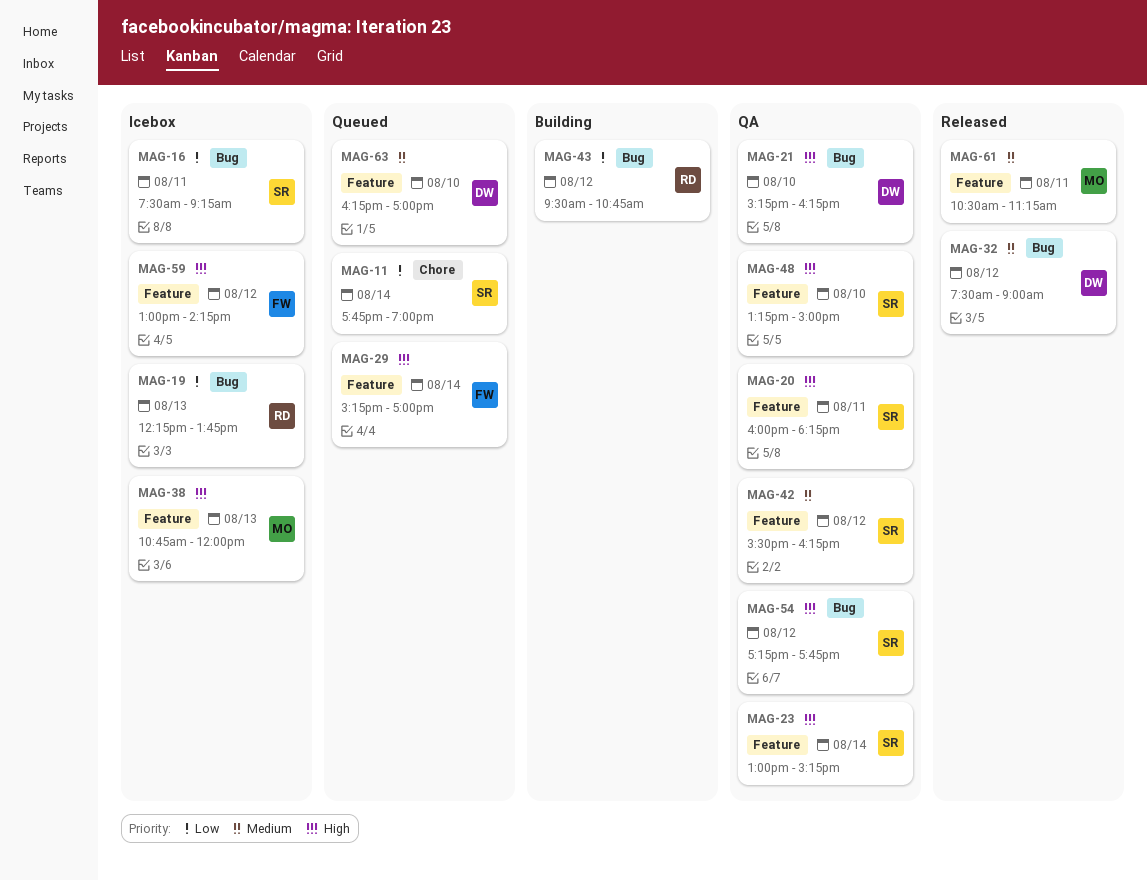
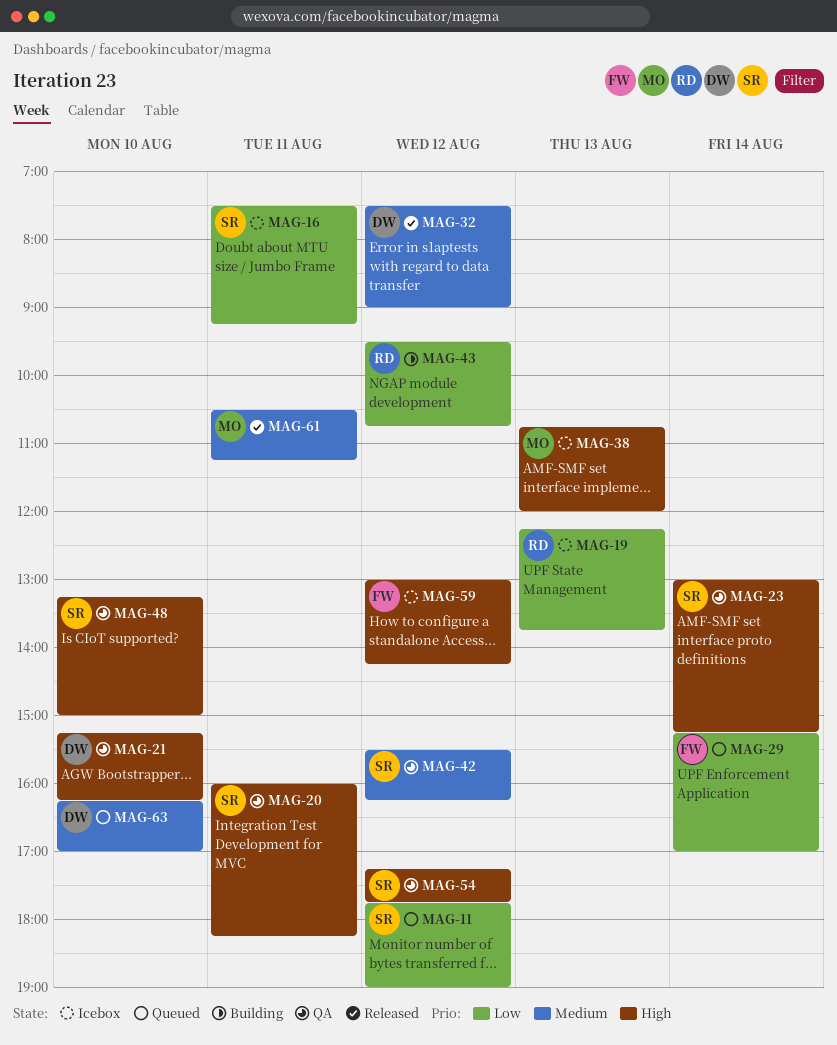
MAG-11, day: Aug 14 -> Aug 12
MAG-29, priority: High -> Low

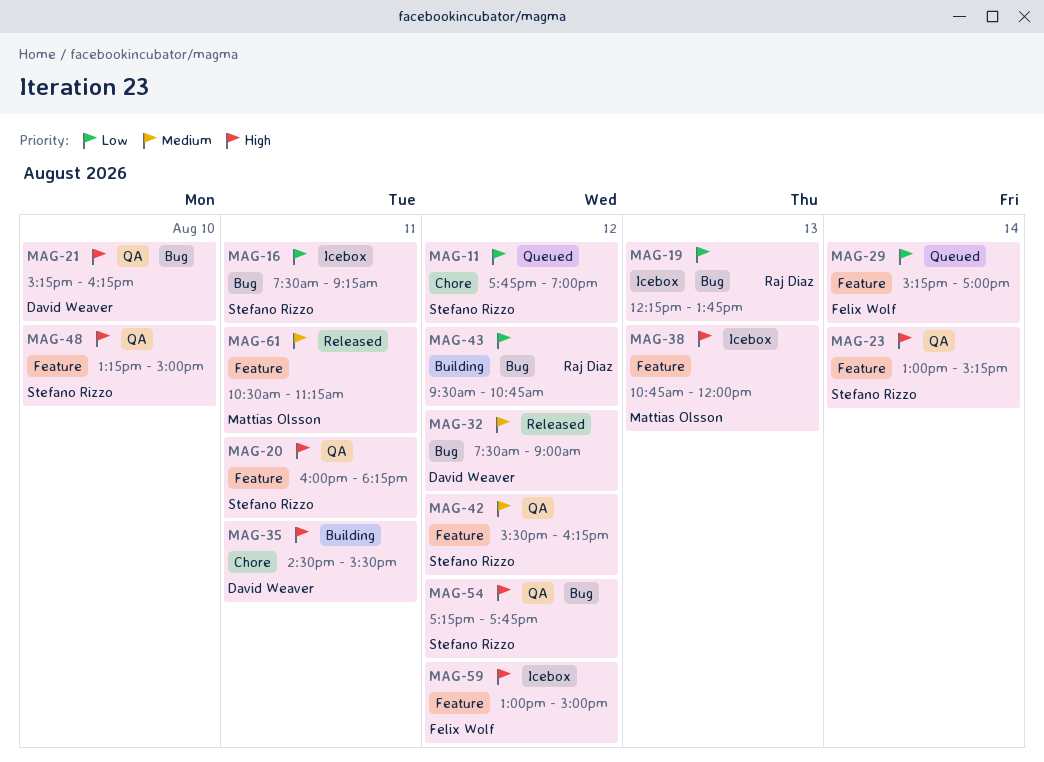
MAG-35: none -> present
MAG-59, ends: 14:15 -> 15:00
MAG-63: present -> none

